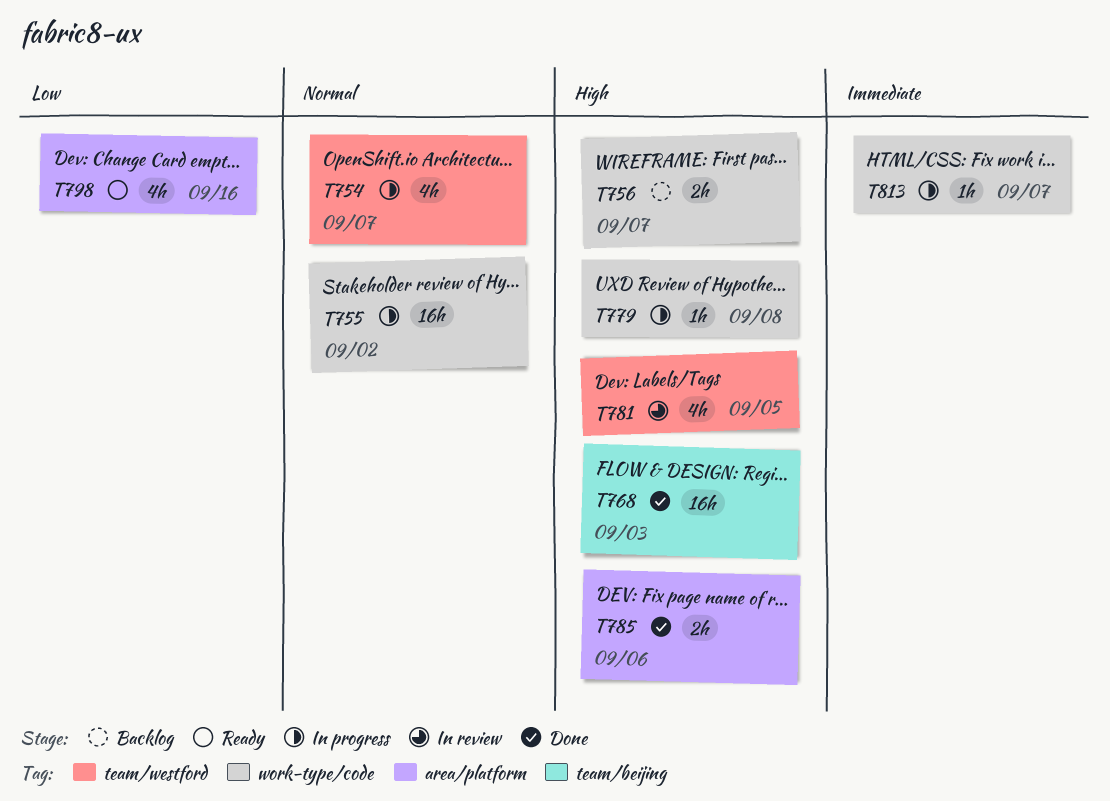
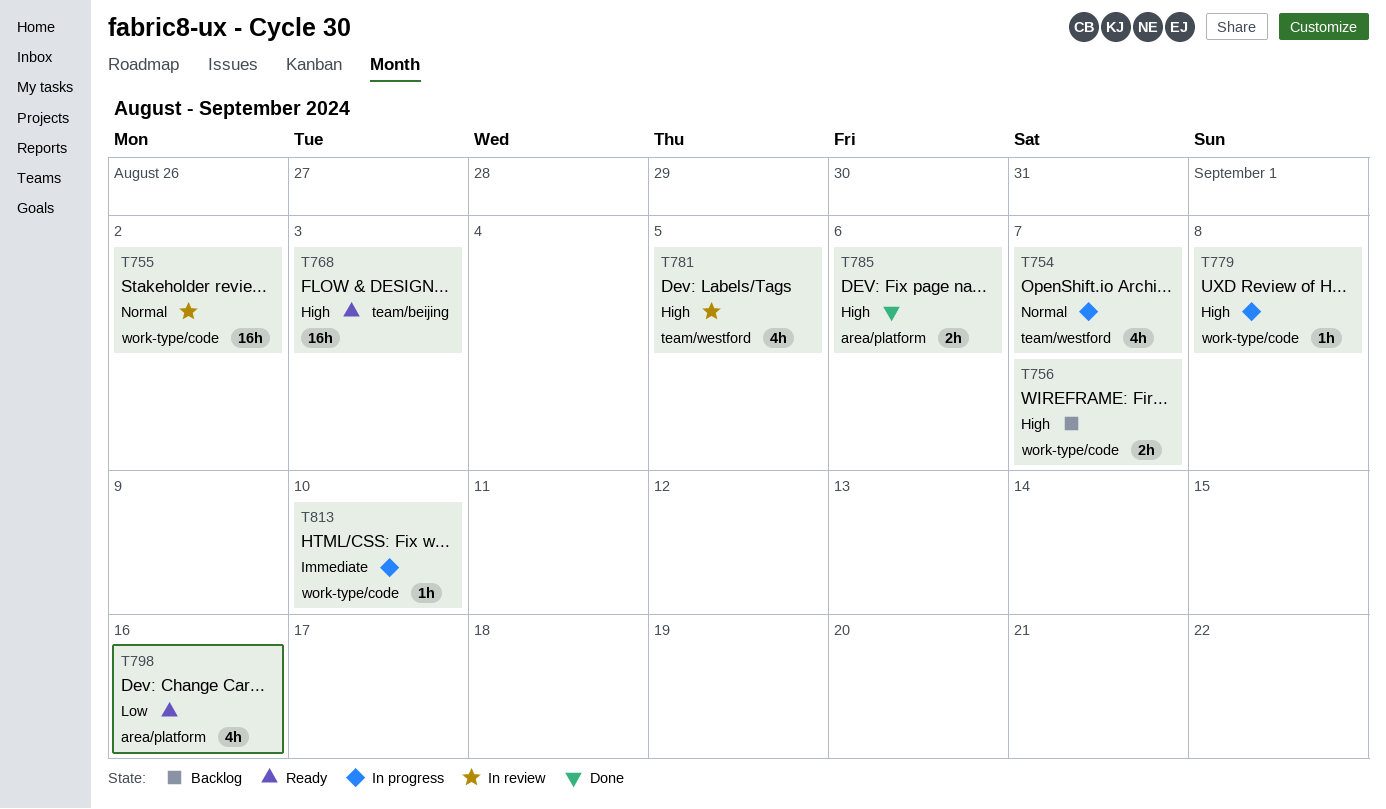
T755, status: In progress -> In review
T768, status: Done -> Ready
T813, due: Sep 7 -> Sep 10

